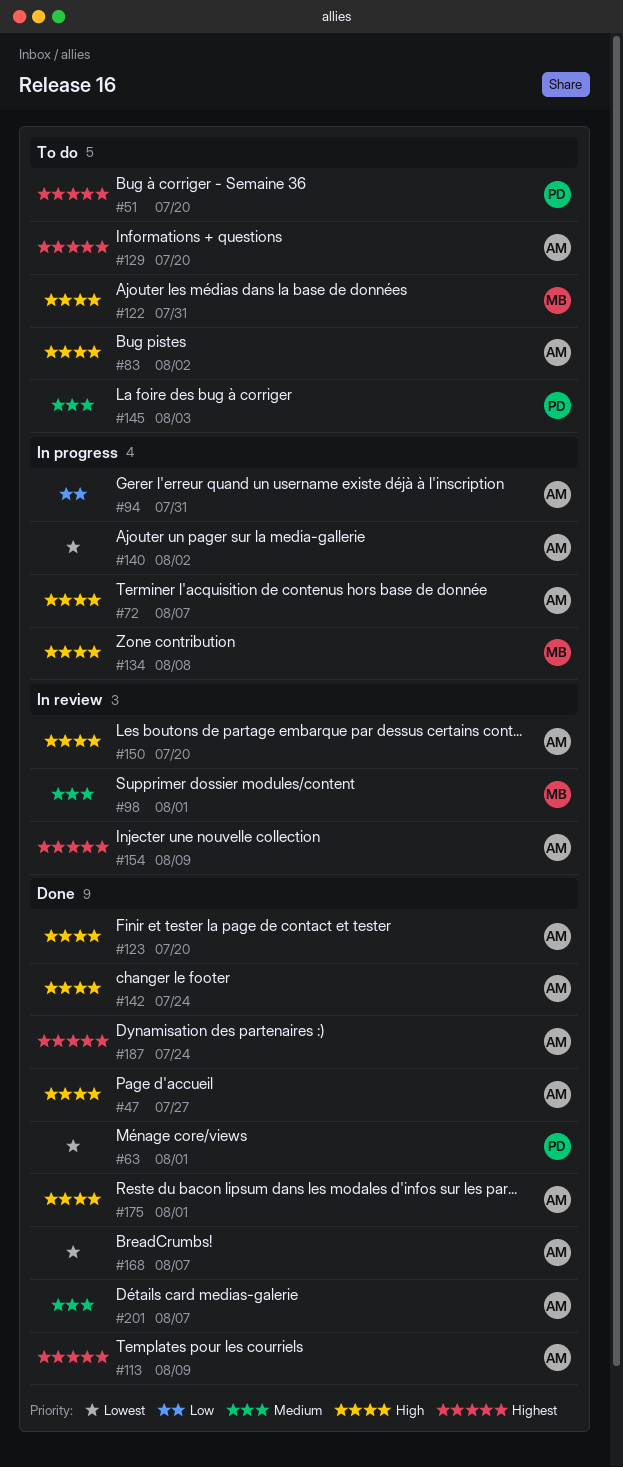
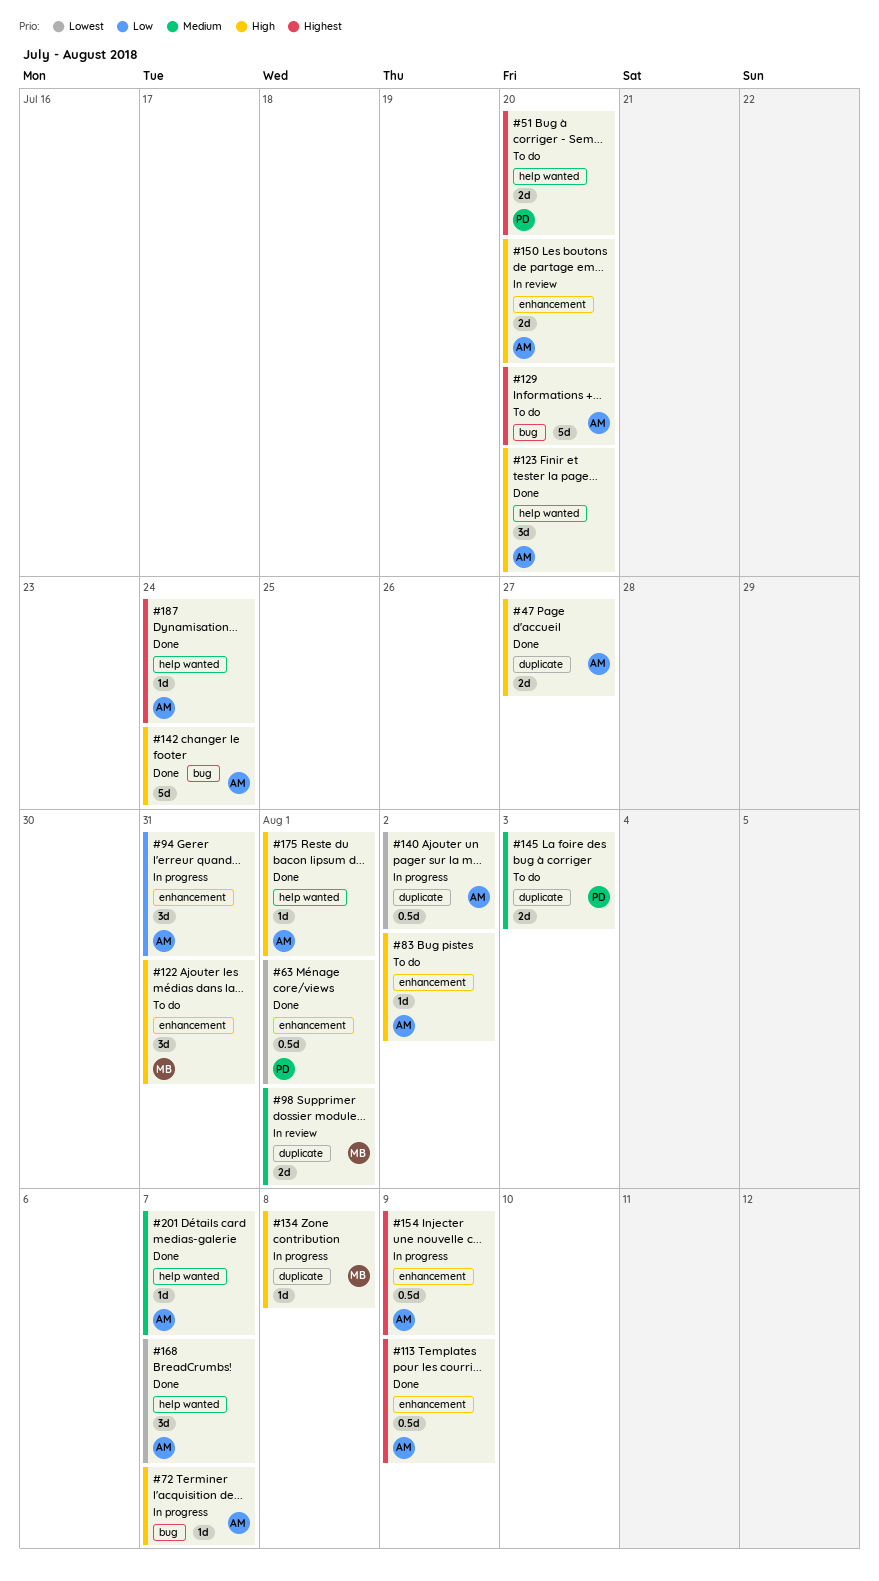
#154, status: In review -> In progress

